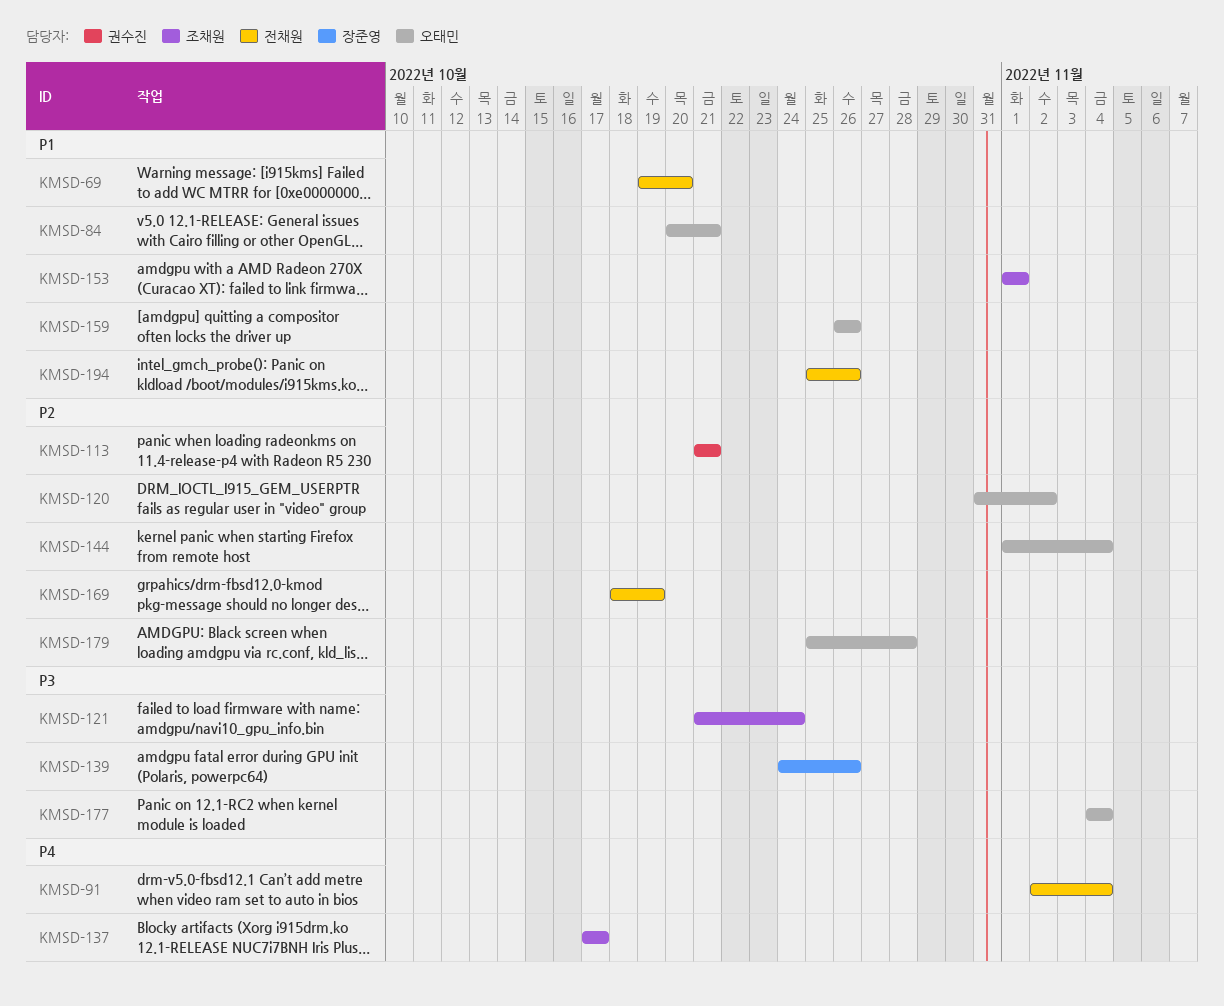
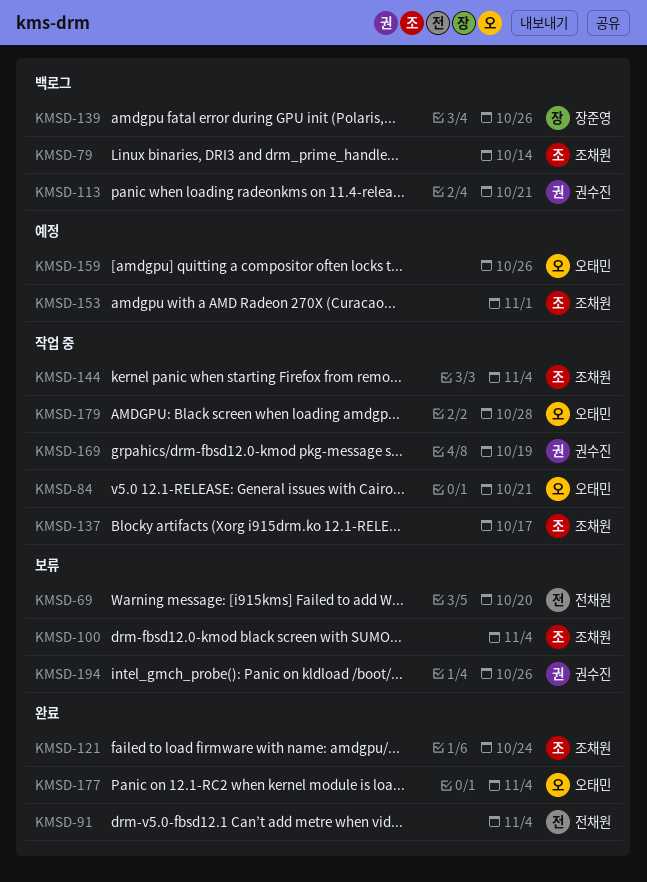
KMSD-79: none -> present
KMSD-100: none -> present
KMSD-120: present -> none
KMSD-144, owner: 오태민 -> 조채원
KMSD-169, owner: 전채원 -> 권수진
KMSD-194, owner: 전채원 -> 권수진

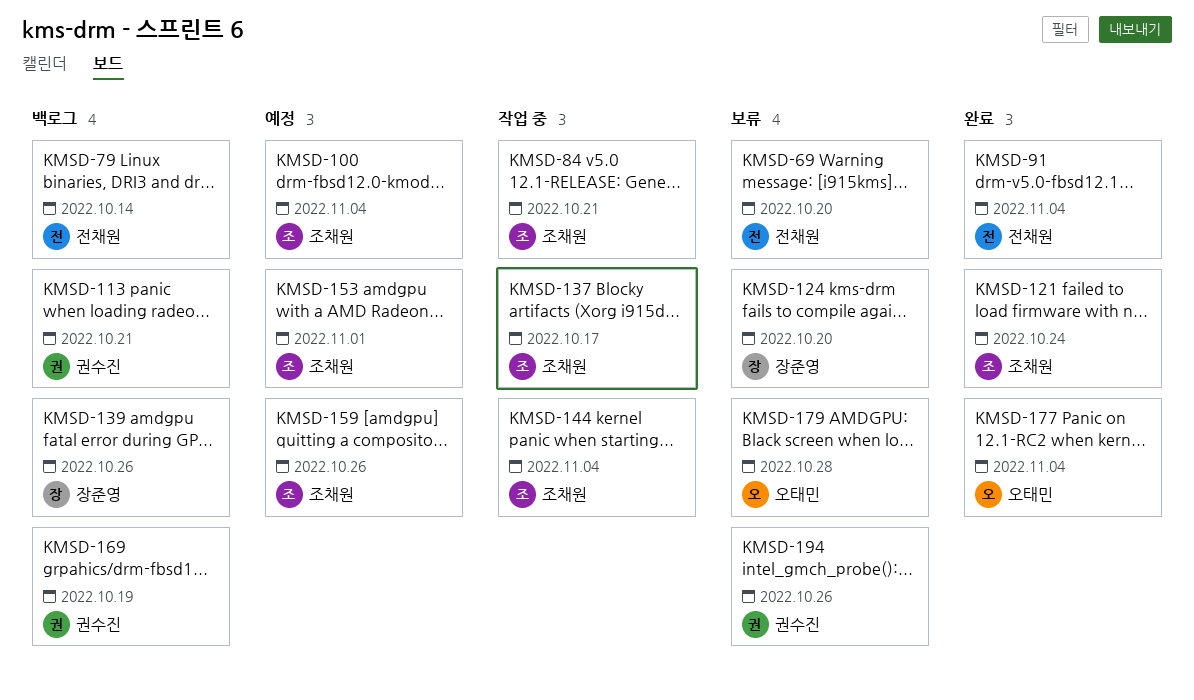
KMSD-79, owner: 조채원 -> 전채원
KMSD-84, owner: 오태민 -> 조채원
KMSD-100, status: 보류 -> 예정
KMSD-124: none -> present
KMSD-159, owner: 오태민 -> 조채원
KMSD-169, status: 작업 중 -> 백로그
KMSD-179, status: 작업 중 -> 보류

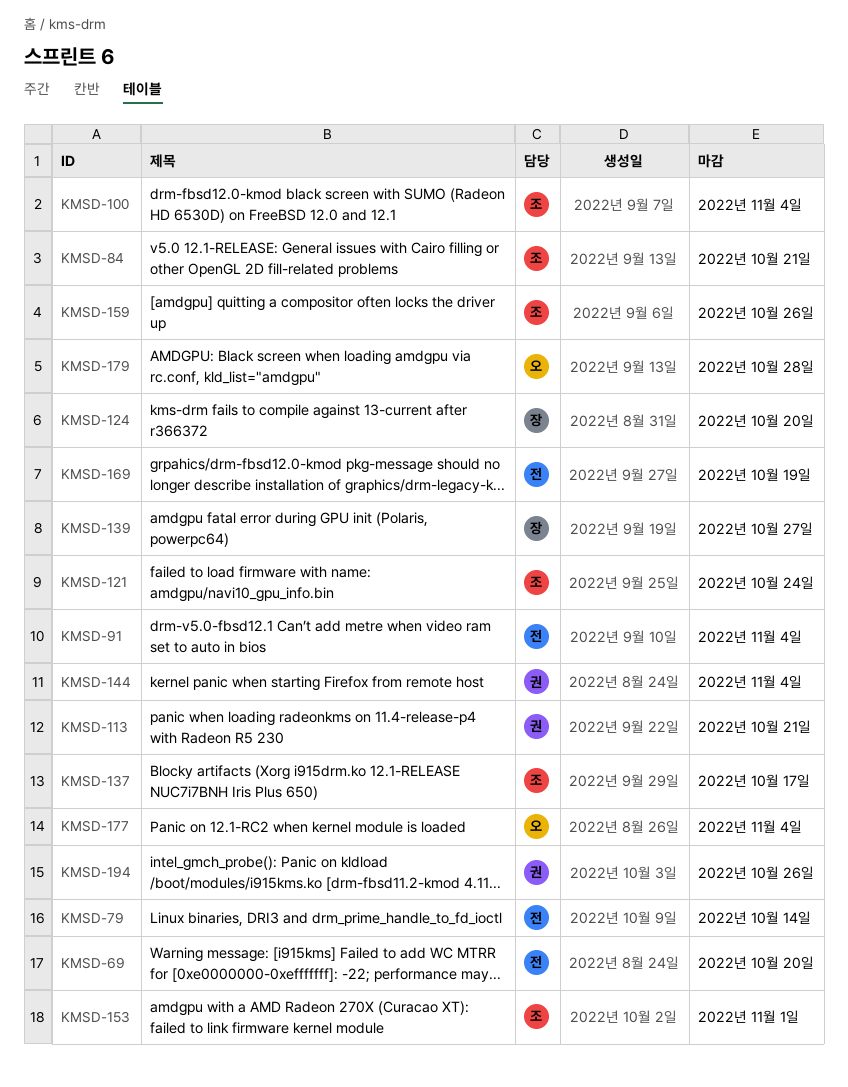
KMSD-139, due: Oct 26 -> Oct 27
KMSD-144, owner: 조채원 -> 권수진
KMSD-169, owner: 권수진 -> 전채원

